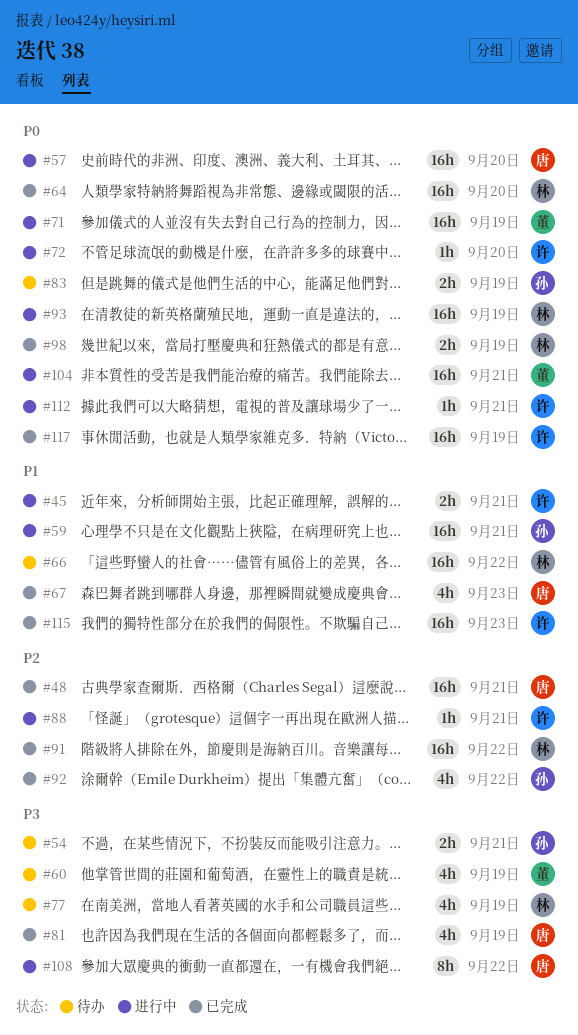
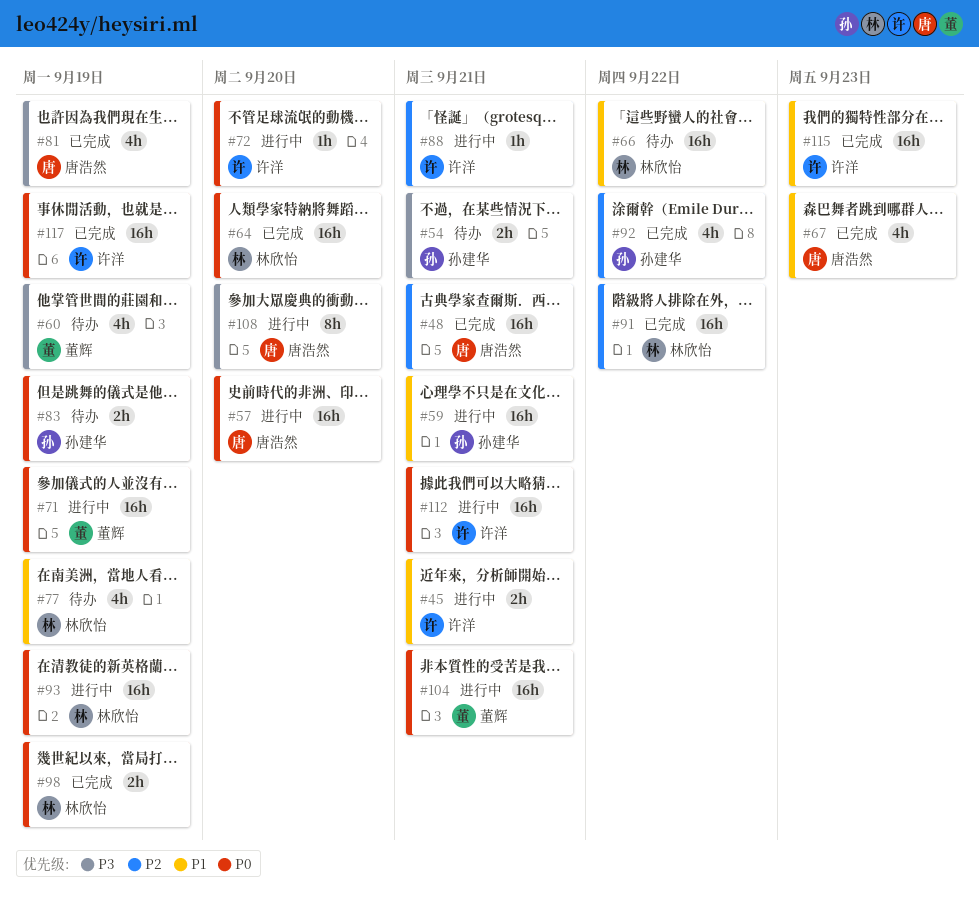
#77, priority: P3 -> P1
#108, due: Sep 22 -> Sep 20
#112, estimate: 1h -> 16h

